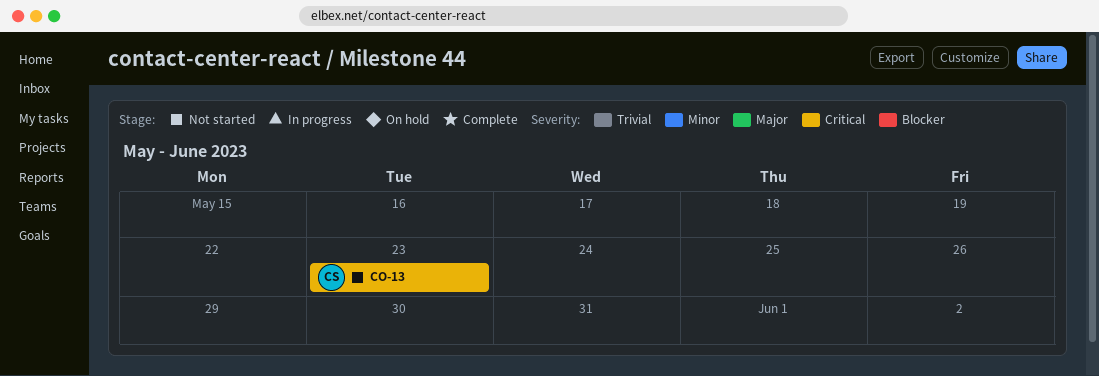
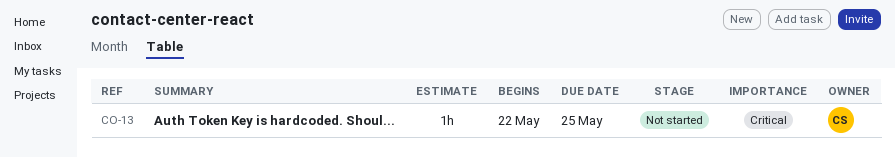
CO-13, start: May 23 -> May 22
CO-13, due: May 23 -> May 25

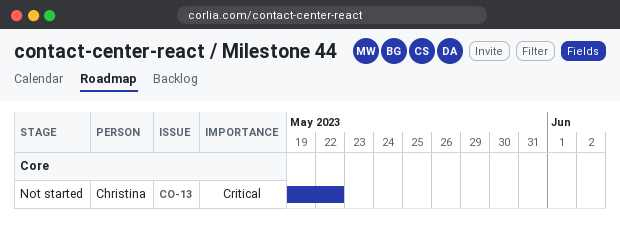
CO-13, start: May 22 -> May 19
CO-13, due: May 25 -> May 22

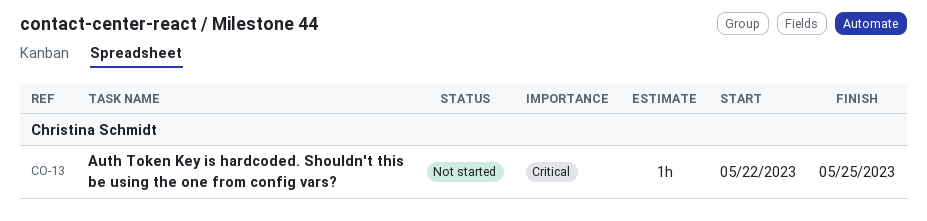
CO-13, start: May 19 -> May 22
CO-13, due: May 22 -> May 25

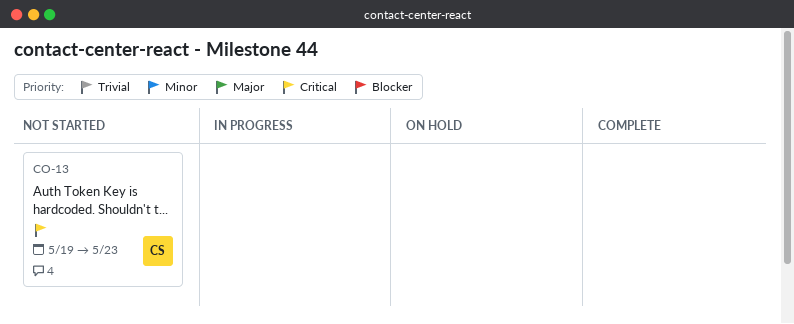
CO-13, start: May 22 -> May 19
CO-13, due: May 25 -> May 23

